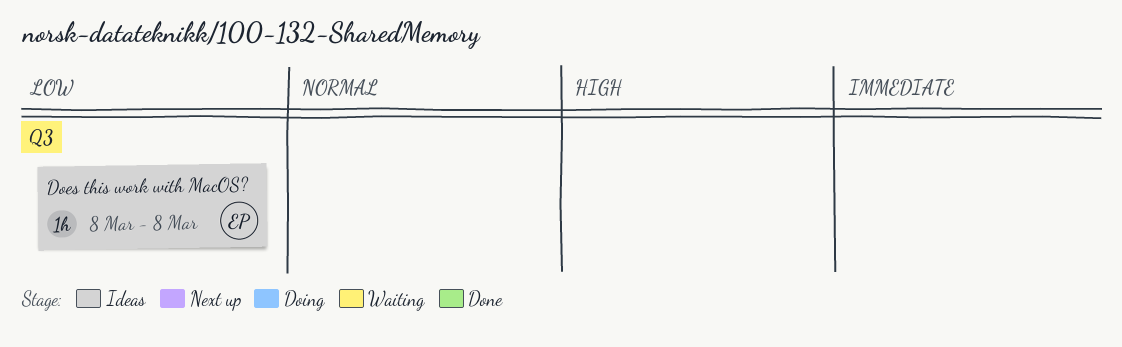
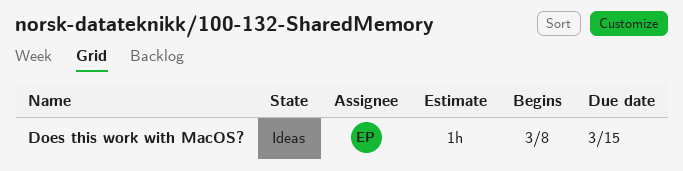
Does this work with MacOS?, due: Mar 8 -> Mar 15

